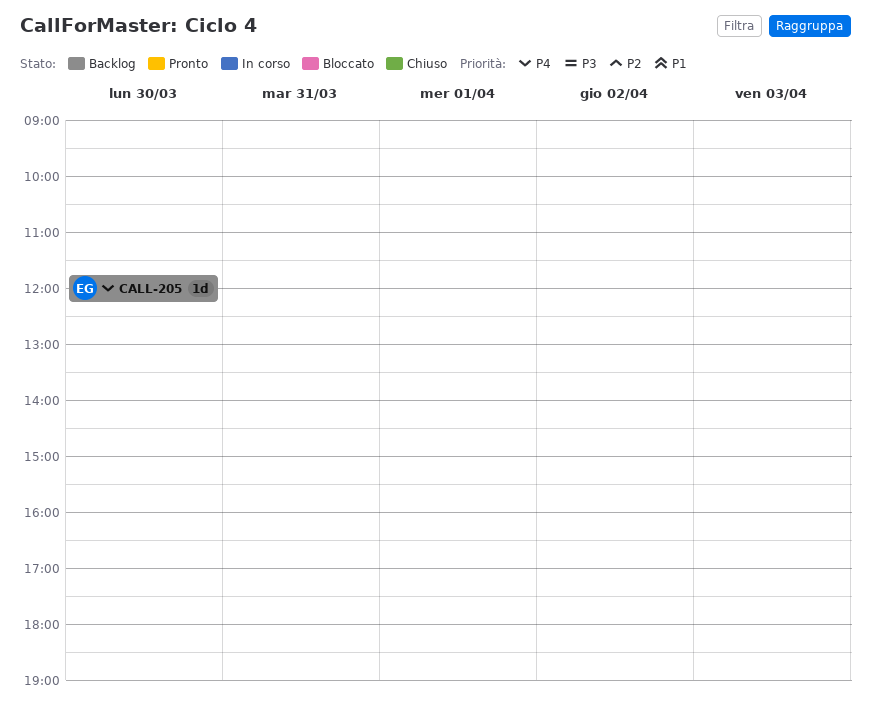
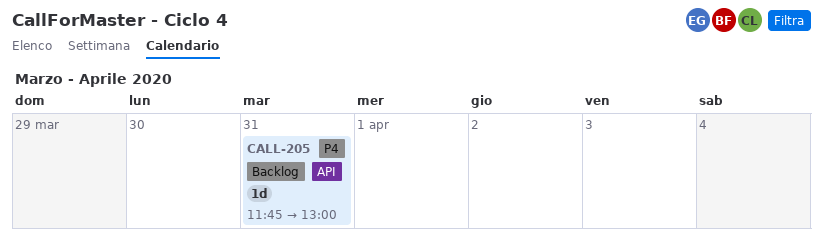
CALL-205, day: Mar 30 -> Mar 31
CALL-205, ends: 12:15 -> 13:00

